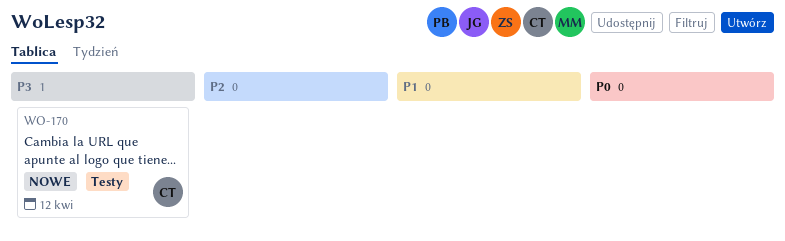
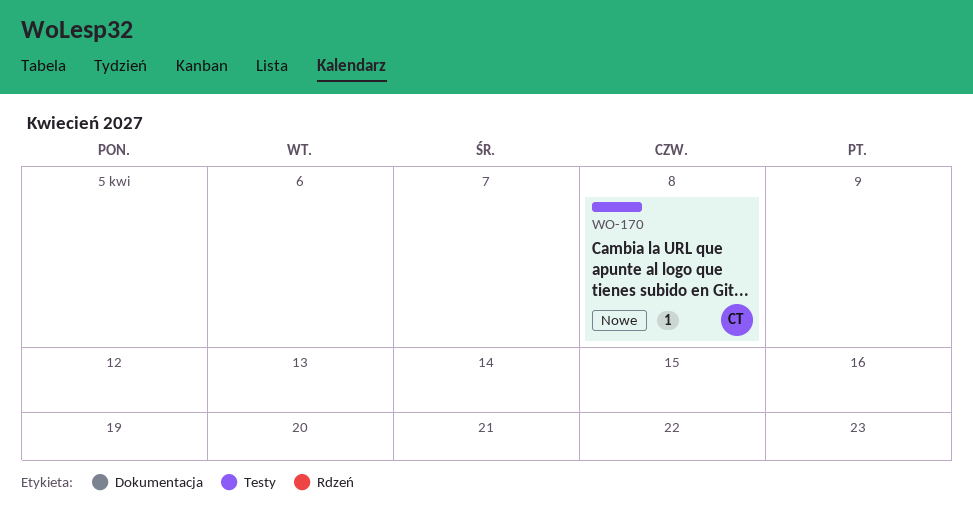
WO-170, due: Apr 12 -> Apr 8

